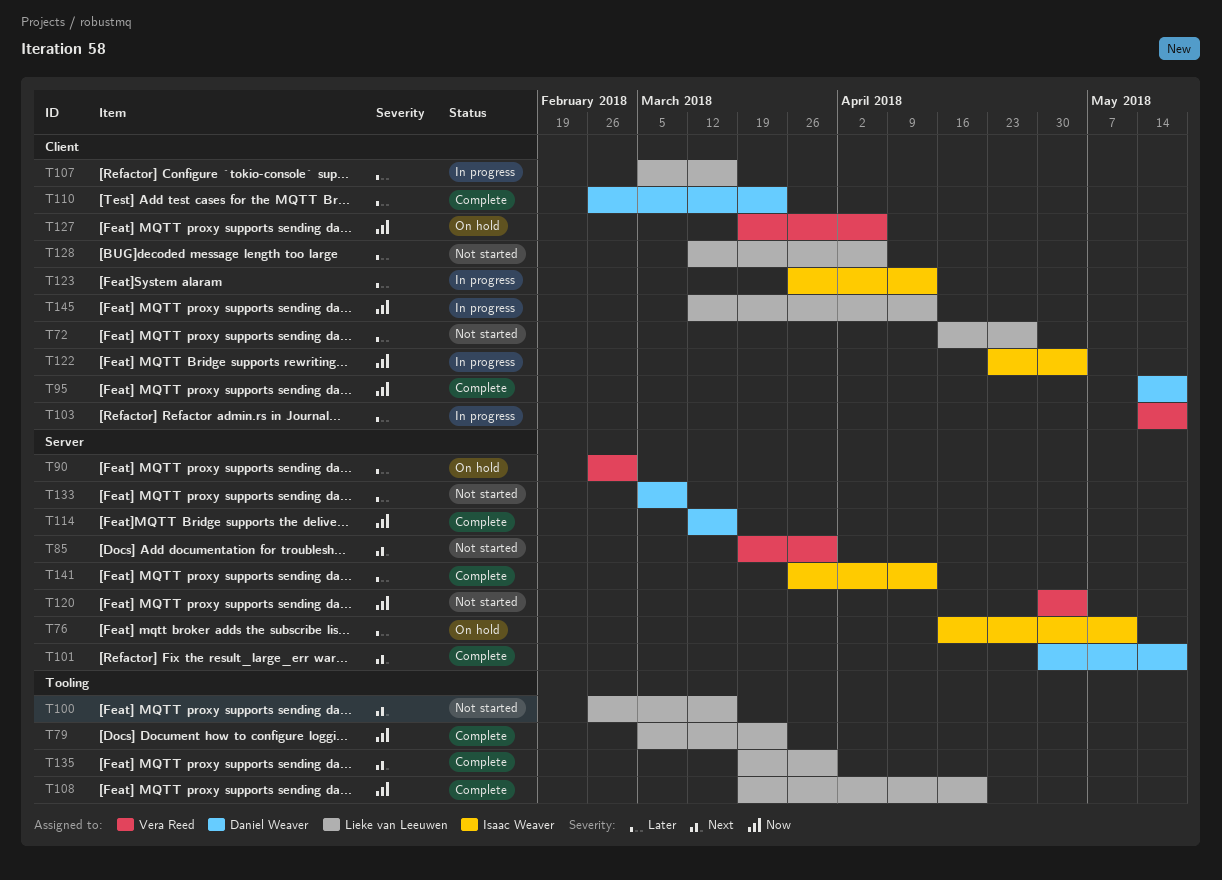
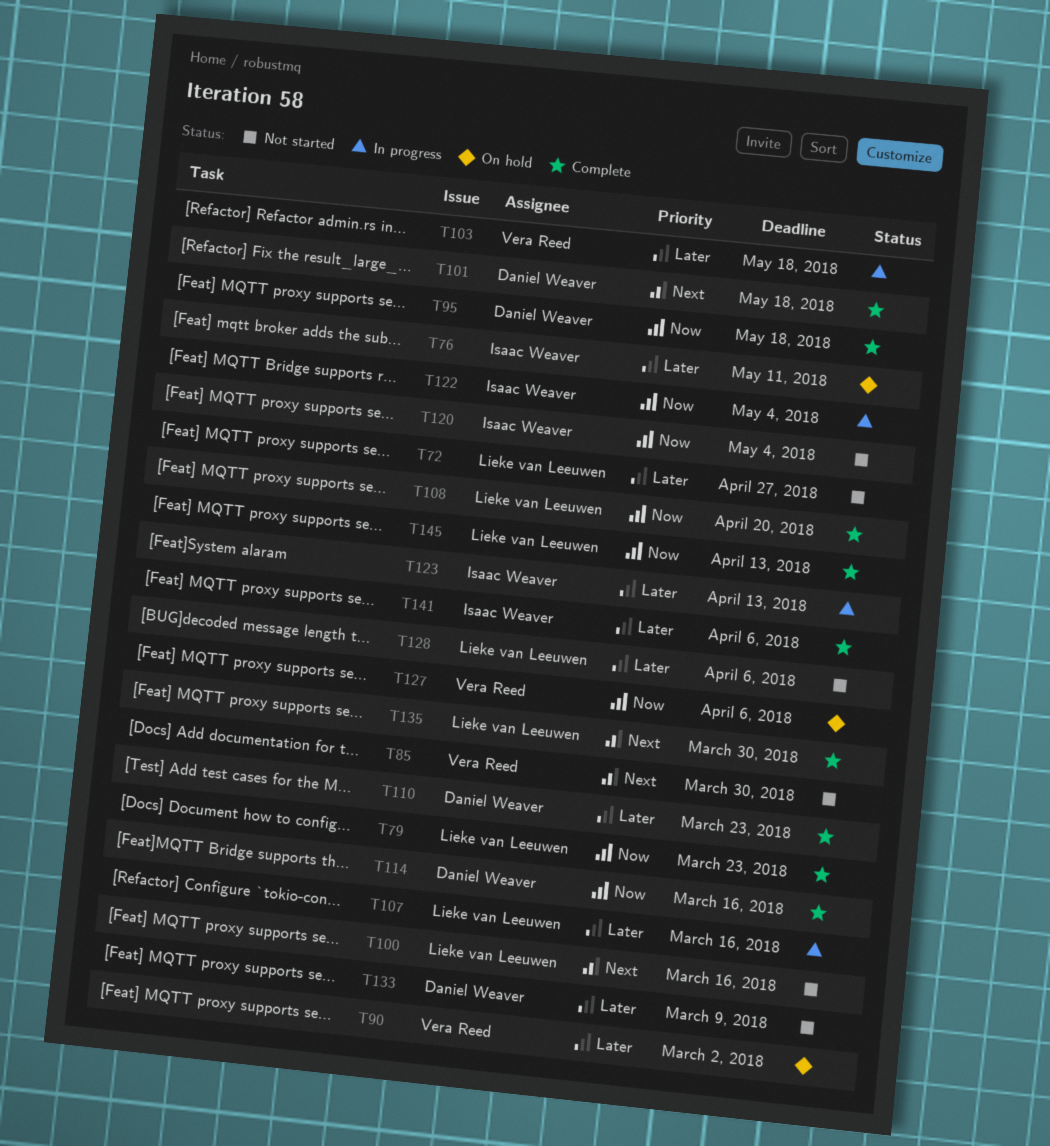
T120, owner: Vera Reed -> Isaac Weaver
T141, due: Apr 13 -> Apr 6
T145, status: In progress -> Complete

